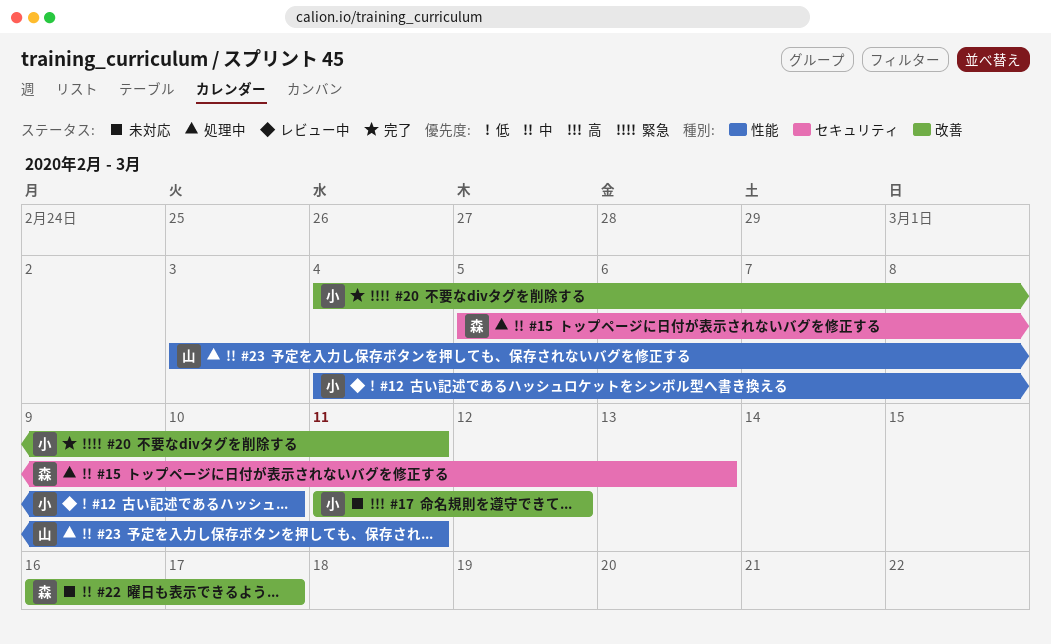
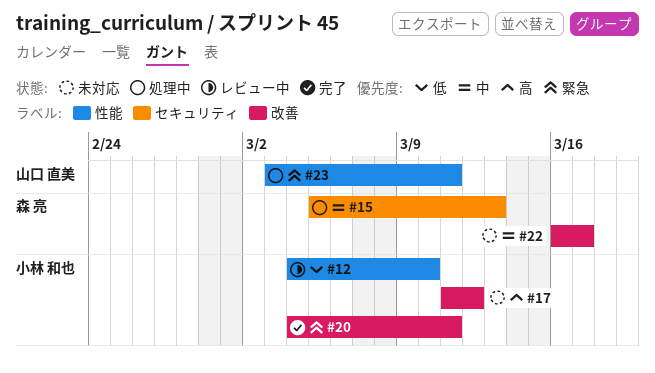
#23, priority: 中 -> 緊急

